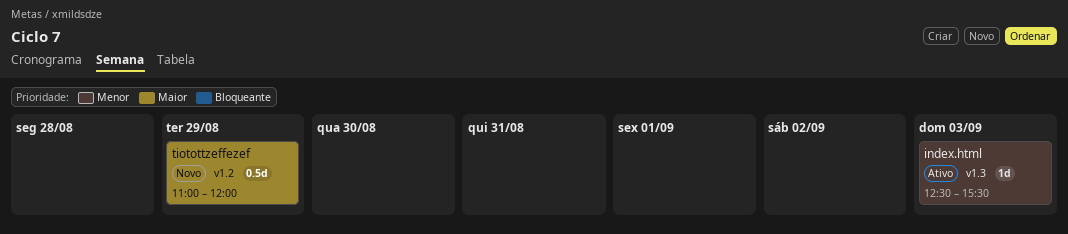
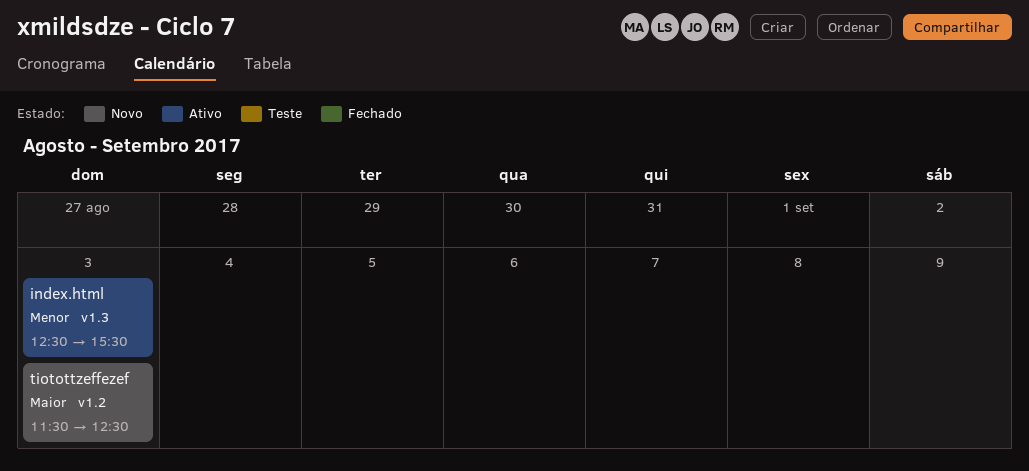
tiotottzeffezef, day: Aug 29 -> Sep 3
tiotottzeffezef, begins: 11:00 -> 11:30
tiotottzeffezef, ends: 12:00 -> 12:30

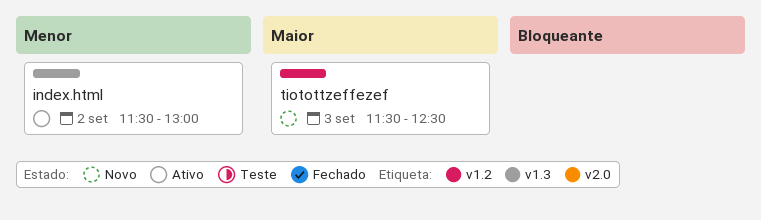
index.html, day: Sep 3 -> Sep 2
index.html, begins: 12:30 -> 11:30
index.html, ends: 15:30 -> 13:00

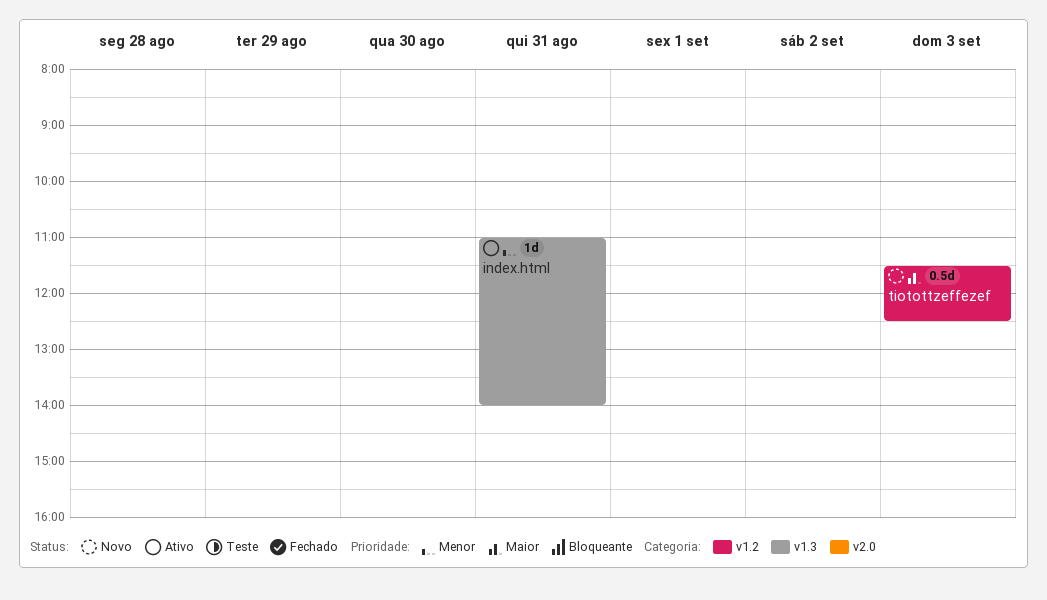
index.html, day: Sep 2 -> Aug 31
index.html, begins: 11:30 -> 11:00
index.html, ends: 13:00 -> 14:00

